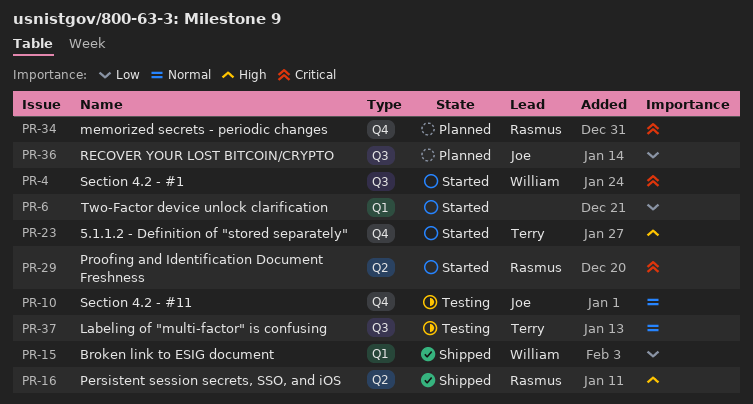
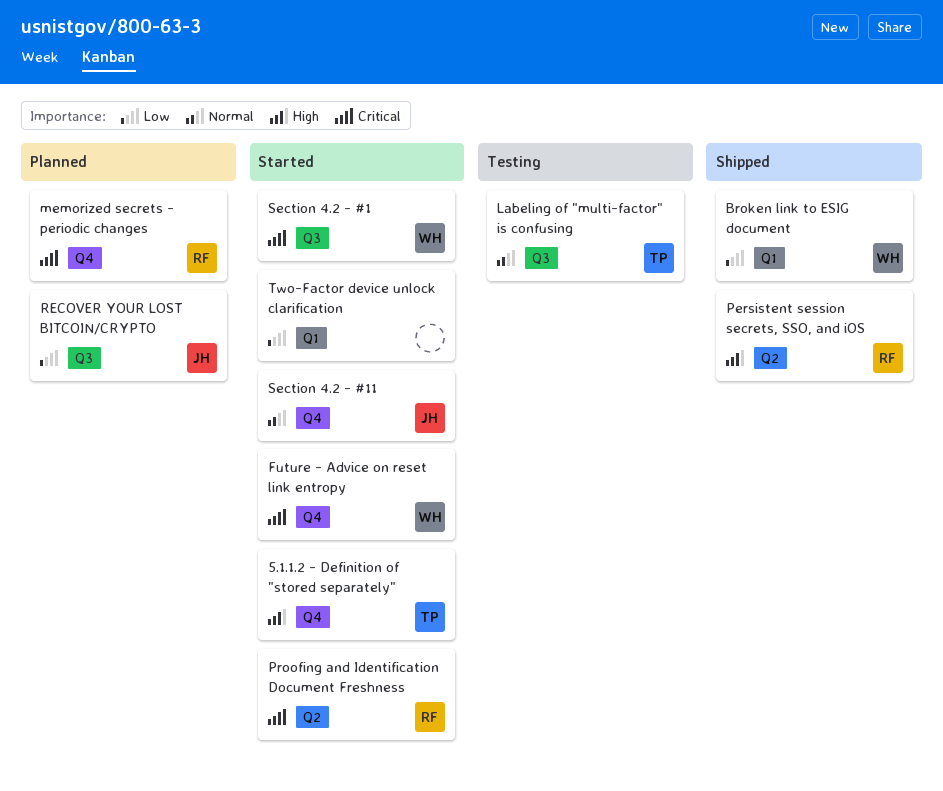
Future - Advice on reset link entropy: none -> present
Section 4.2 - #11, status: Testing -> Started

